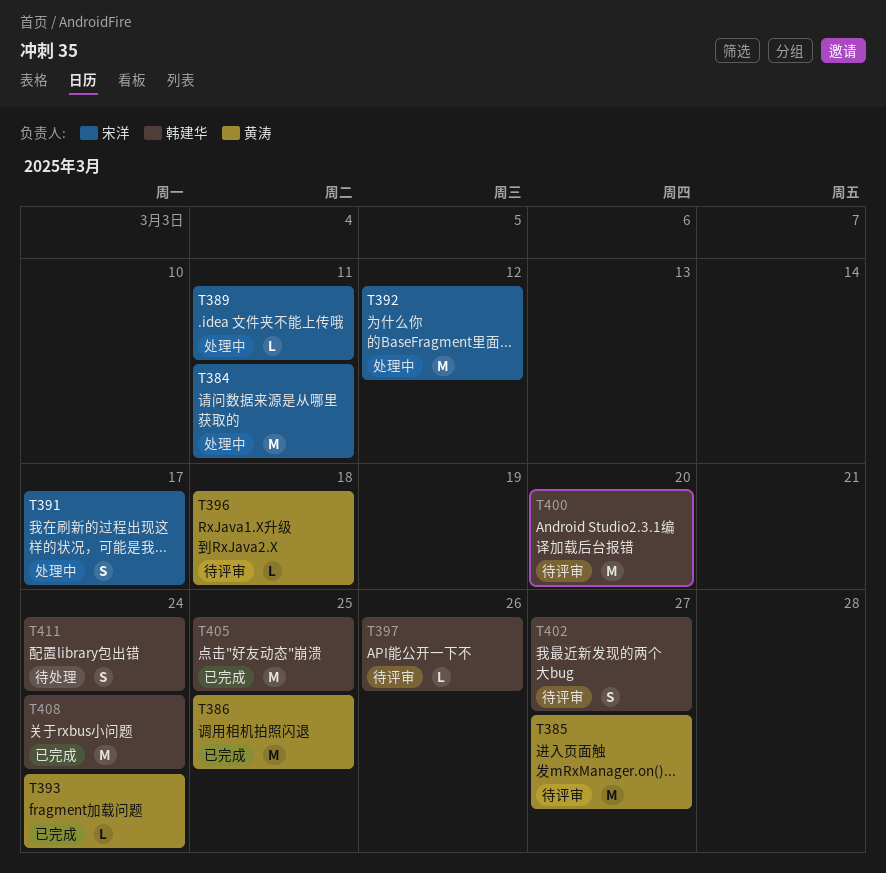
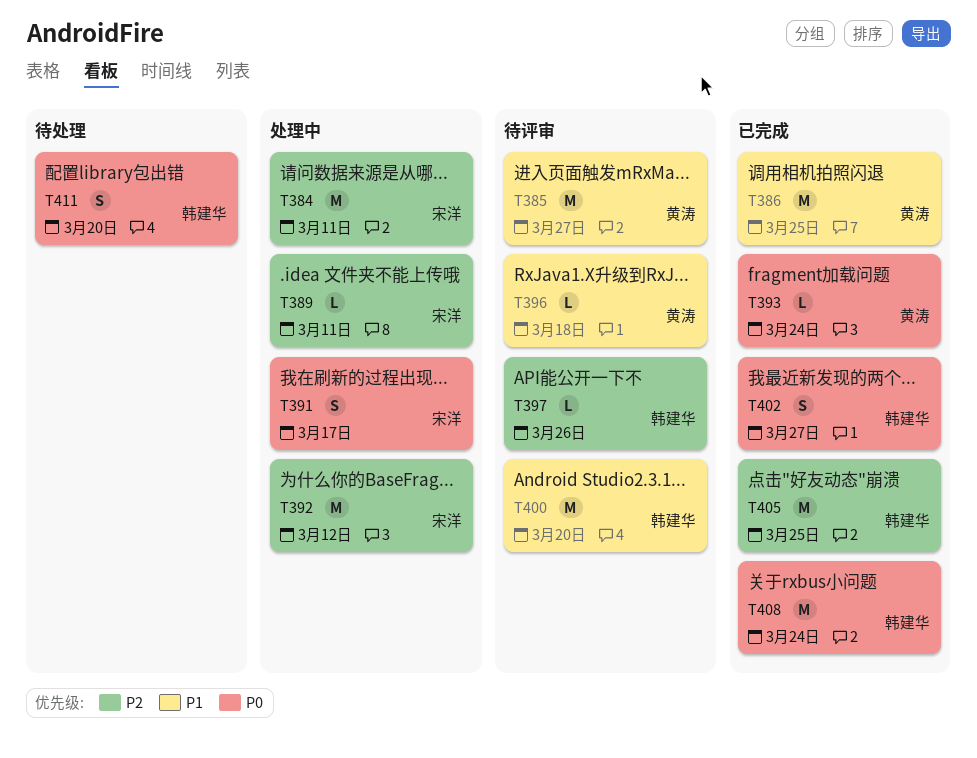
T402, status: 待评审 -> 已完成
T411, due: Mar 24 -> Mar 20

